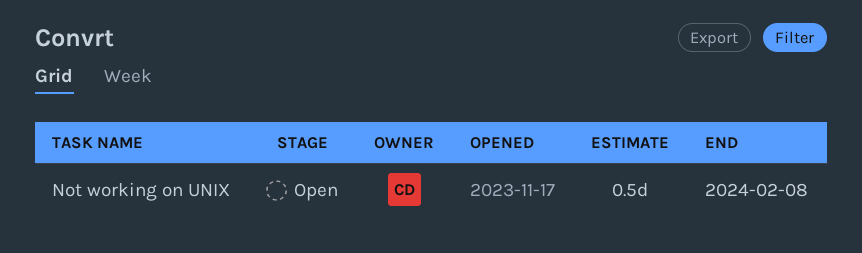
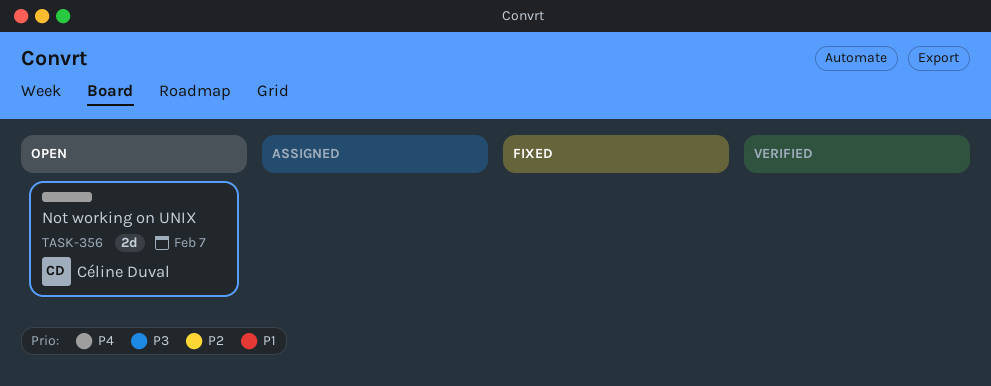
Not working on UNIX, estimate: 0.5d -> 2d
Not working on UNIX, due: Feb 8 -> Feb 7

